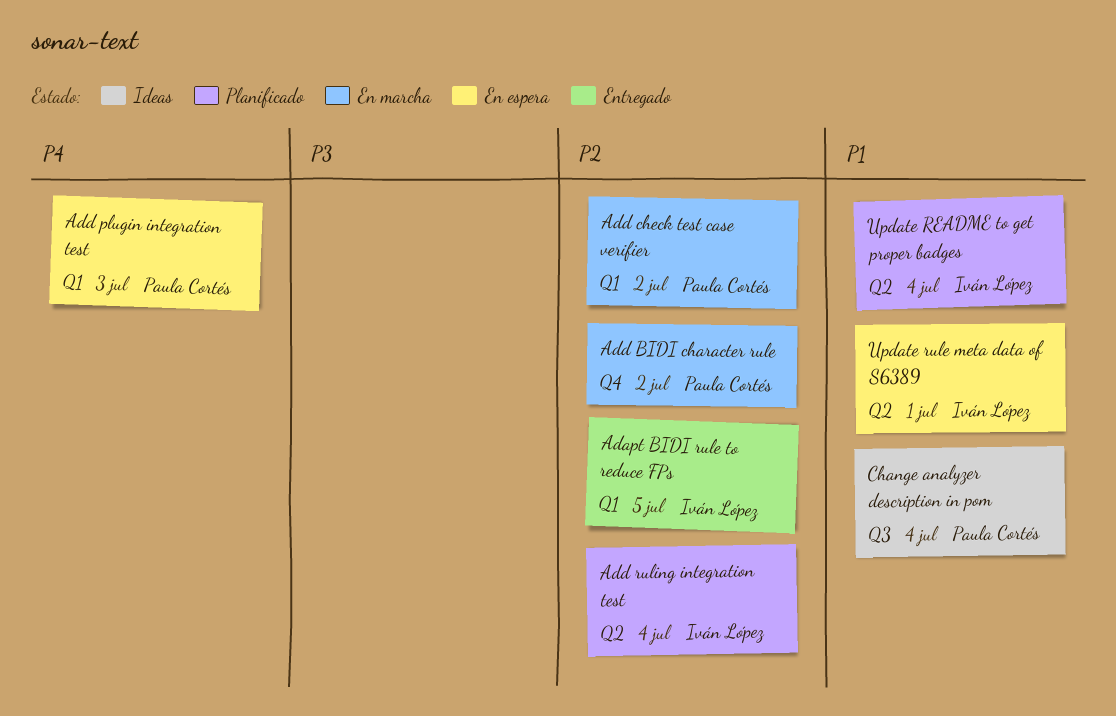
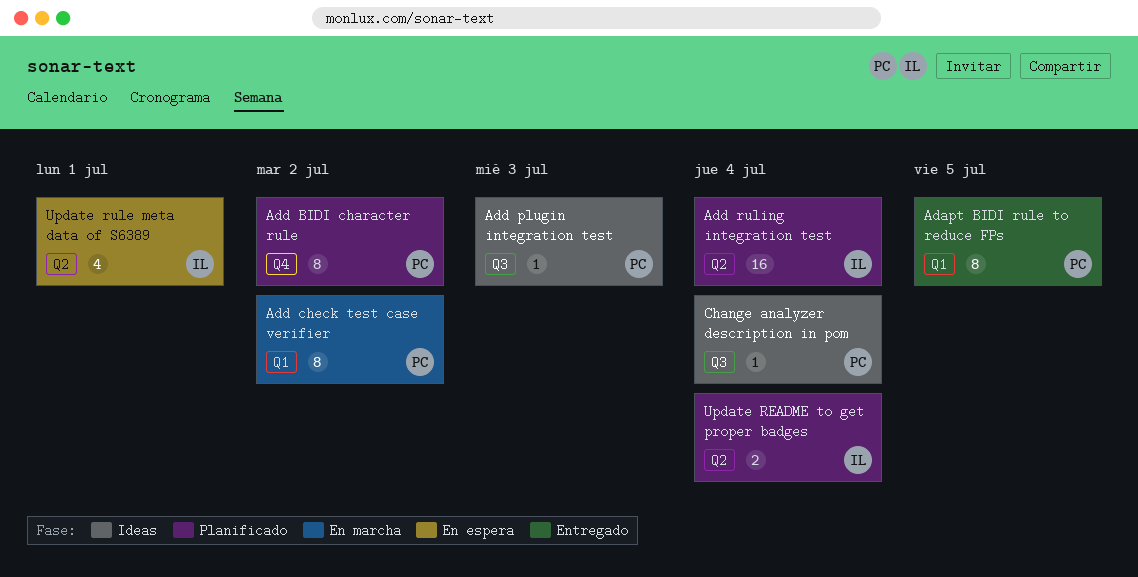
Adapt BIDI rule to reduce FPs, owner: Iván López -> Paula Cortés
Add BIDI character rule, status: En marcha -> Planificado
Add plugin integration test, status: En espera -> Ideas
Add plugin integration test, label: Q1 -> Q3

